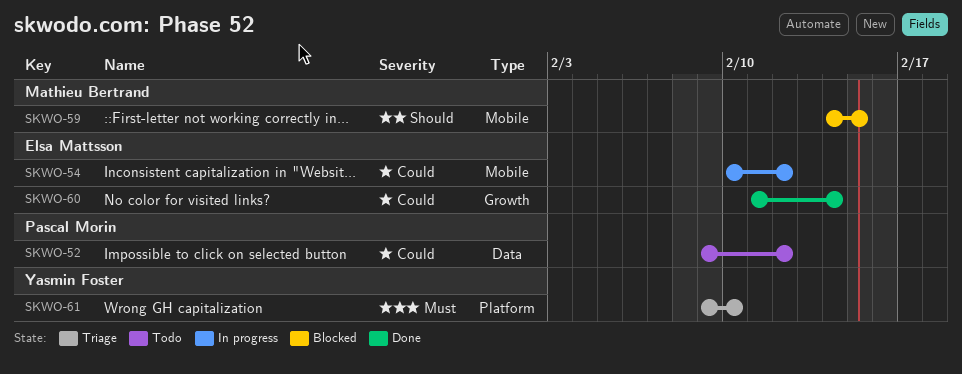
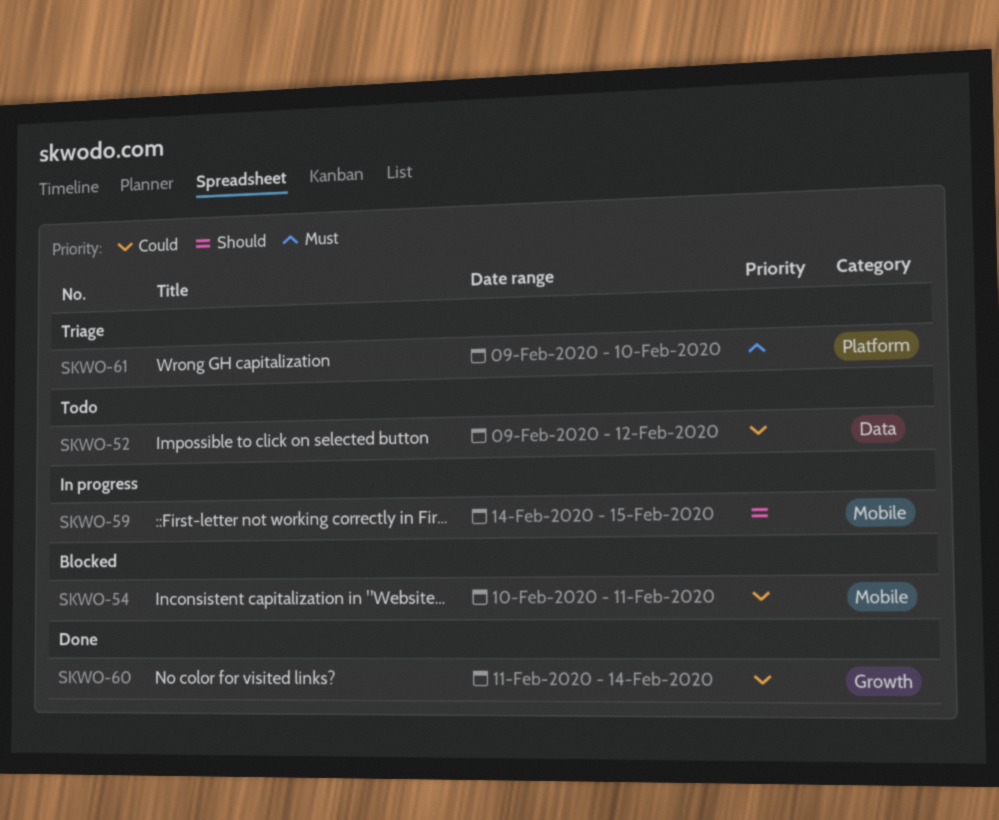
SKWO-54, status: In progress -> Blocked
SKWO-54, due: Feb 12 -> Feb 11
SKWO-59, status: Blocked -> In progress

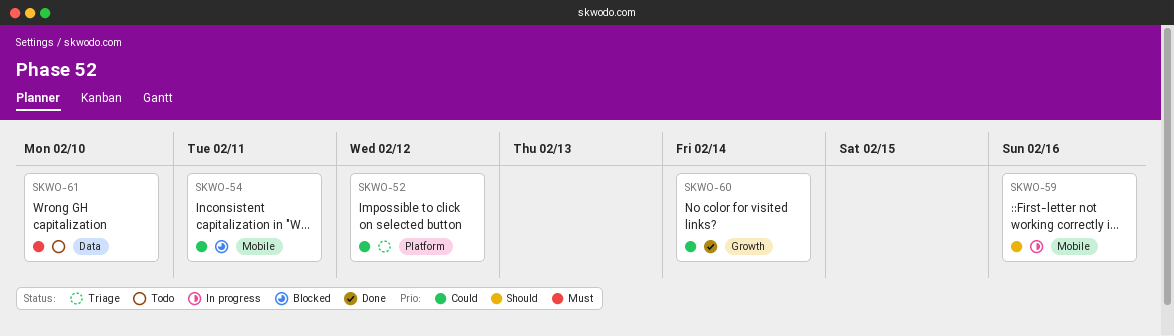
SKWO-52, status: Todo -> Triage
SKWO-52, label: Data -> Platform
SKWO-59, due: Feb 15 -> Feb 16
SKWO-61, status: Triage -> Todo
SKWO-61, label: Platform -> Data

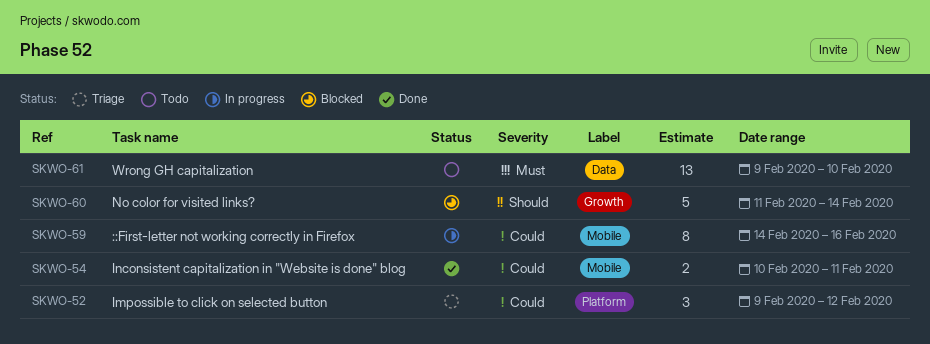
SKWO-54, status: Blocked -> Done
SKWO-59, priority: Should -> Could
SKWO-60, status: Done -> Blocked
SKWO-60, priority: Could -> Should

